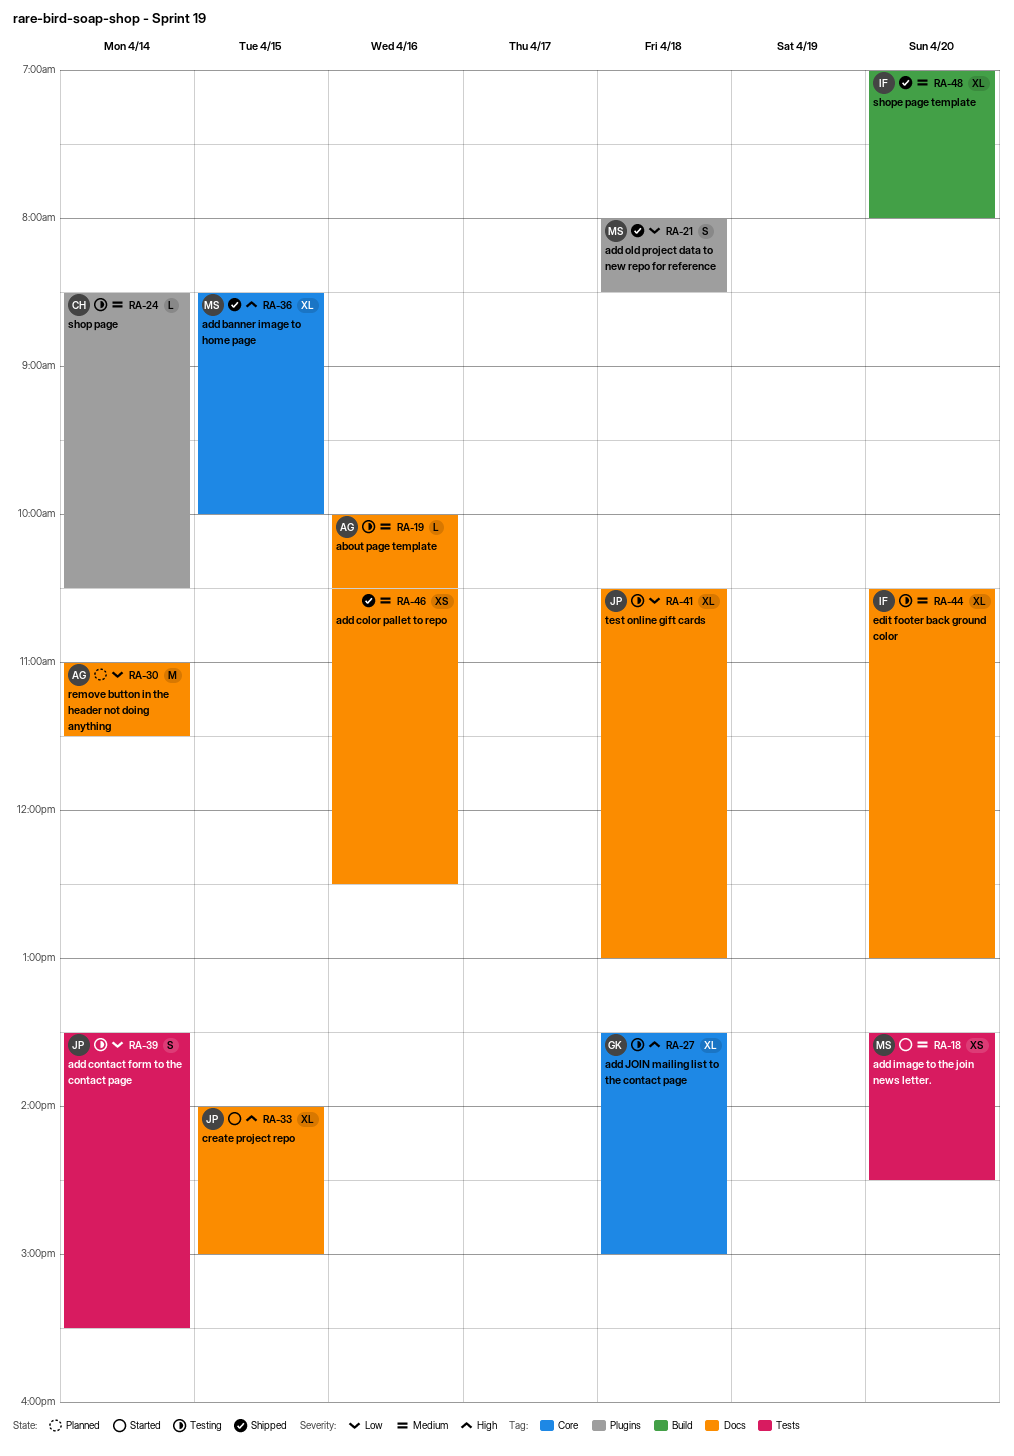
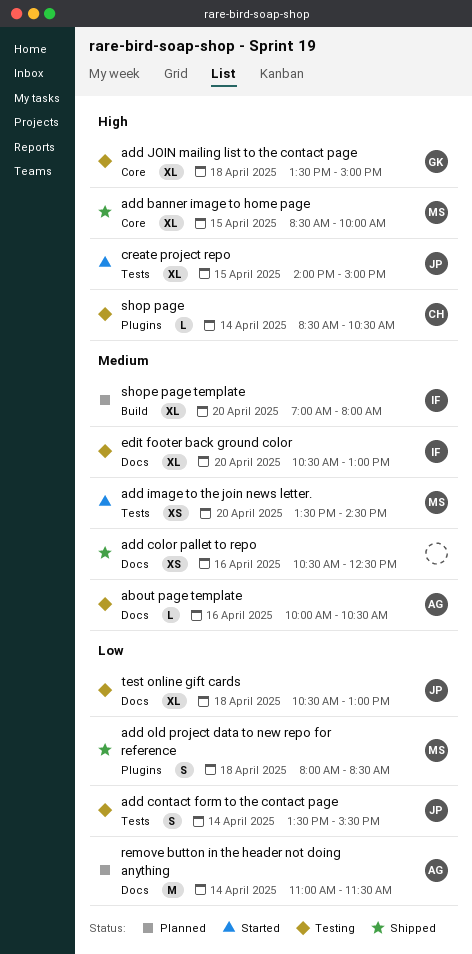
create project repo, label: Docs -> Tests
shop page, priority: Medium -> High
shope page template, status: Shipped -> Planned

